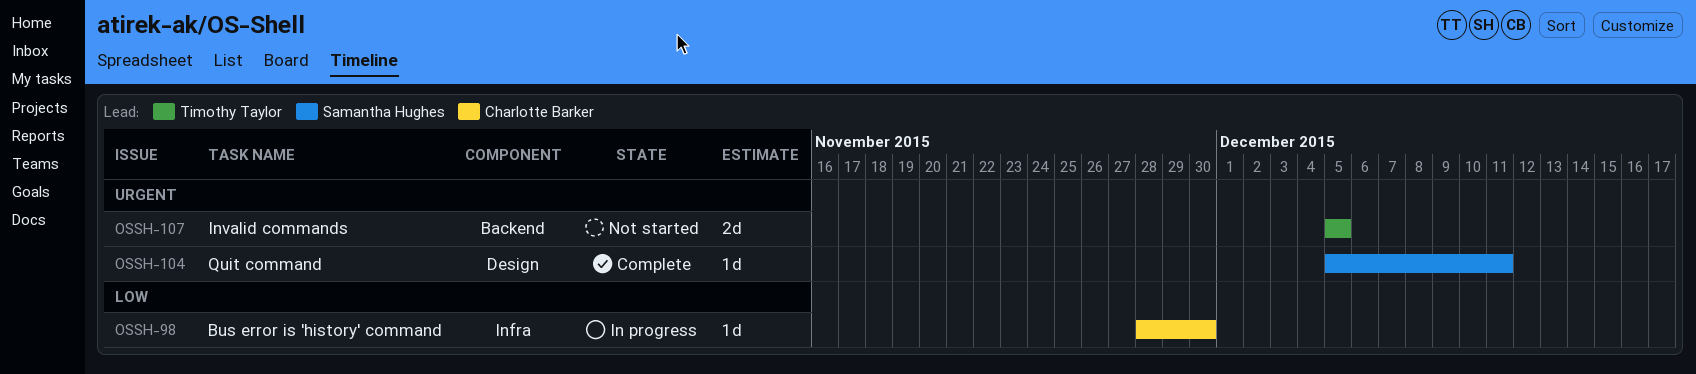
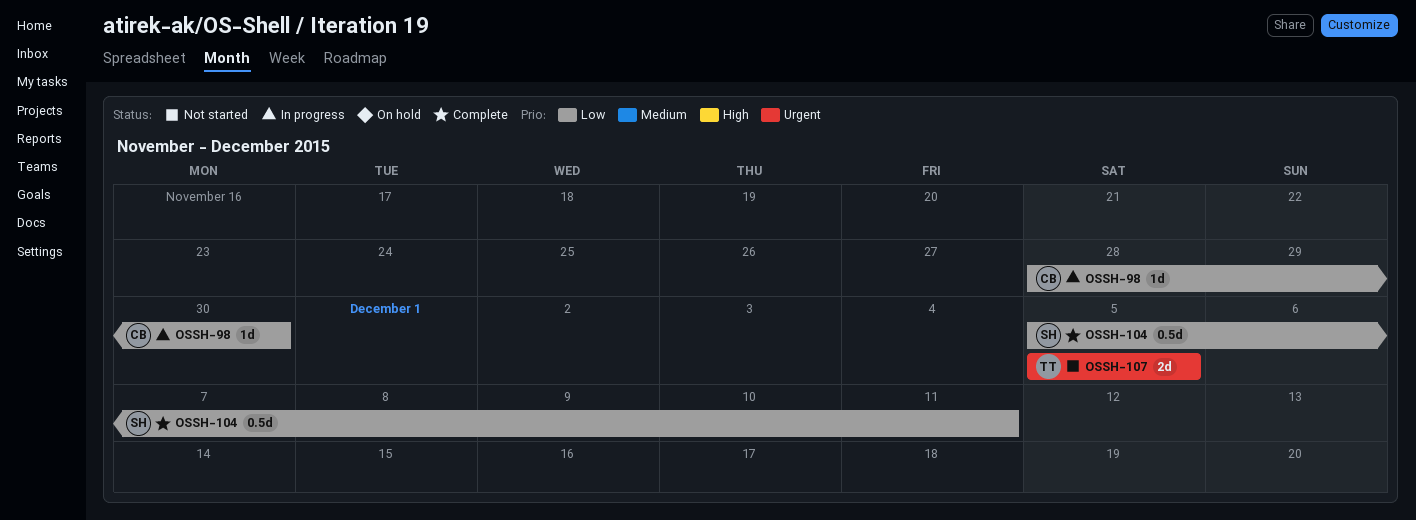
OSSH-104, priority: Urgent -> Low
OSSH-104, estimate: 1d -> 0.5d

